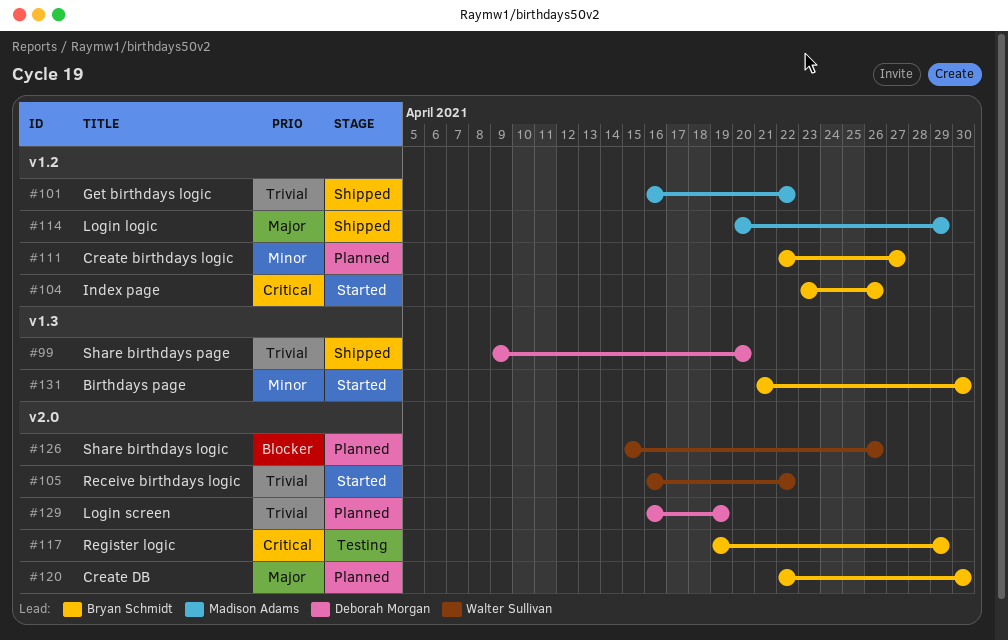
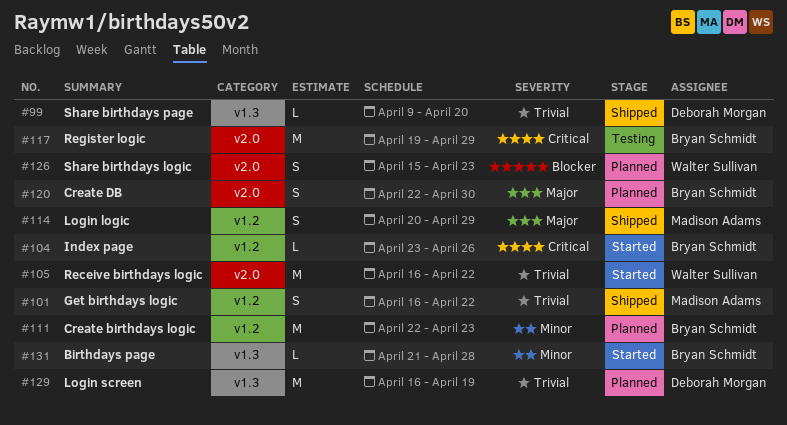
#111, due: Apr 27 -> Apr 23
#126, due: Apr 26 -> Apr 23
#129, label: v2.0 -> v1.3
#131, due: Apr 30 -> Apr 28

